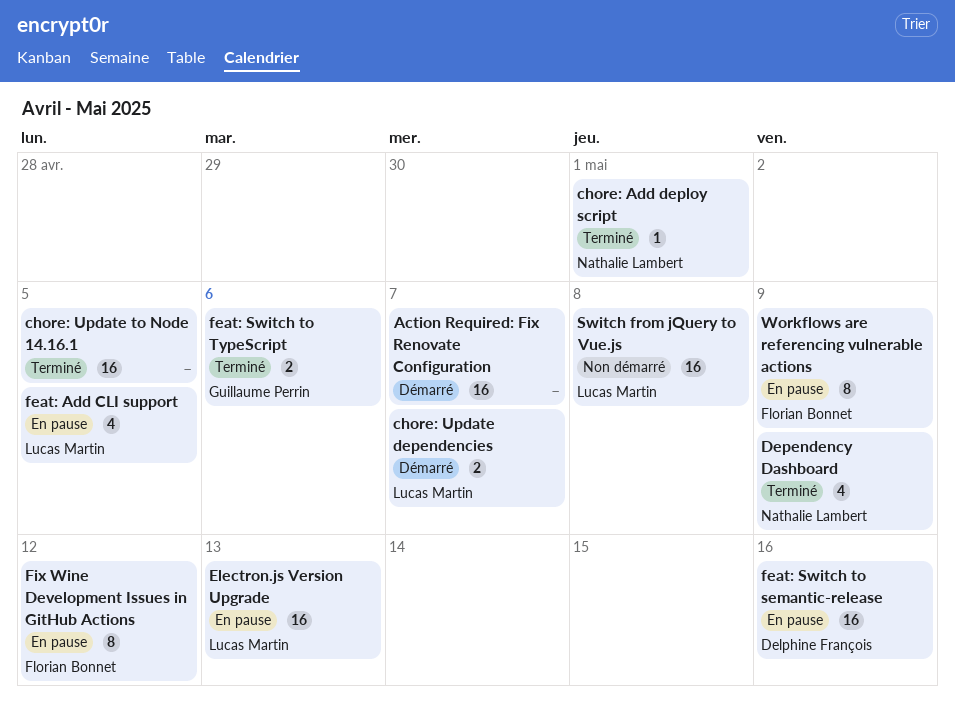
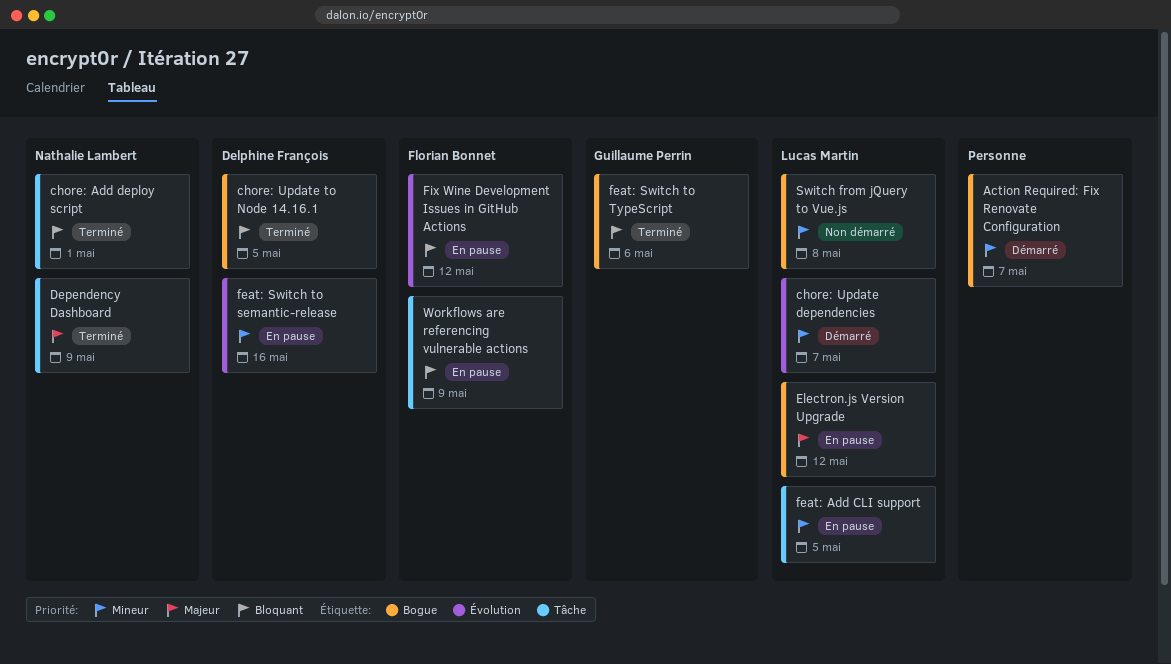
chore: Update to Node 14.16.1, owner: none -> Delphine François
Electron.js Version Upgrade, due: May 13 -> May 12

